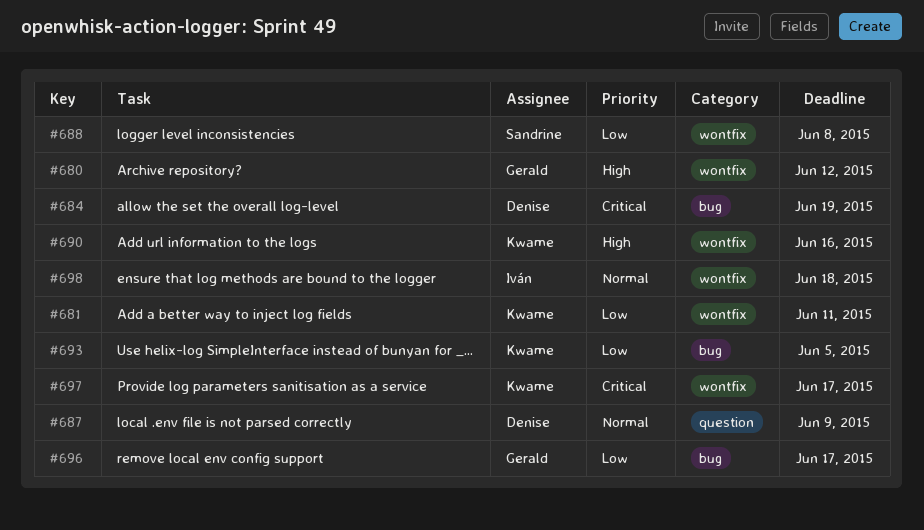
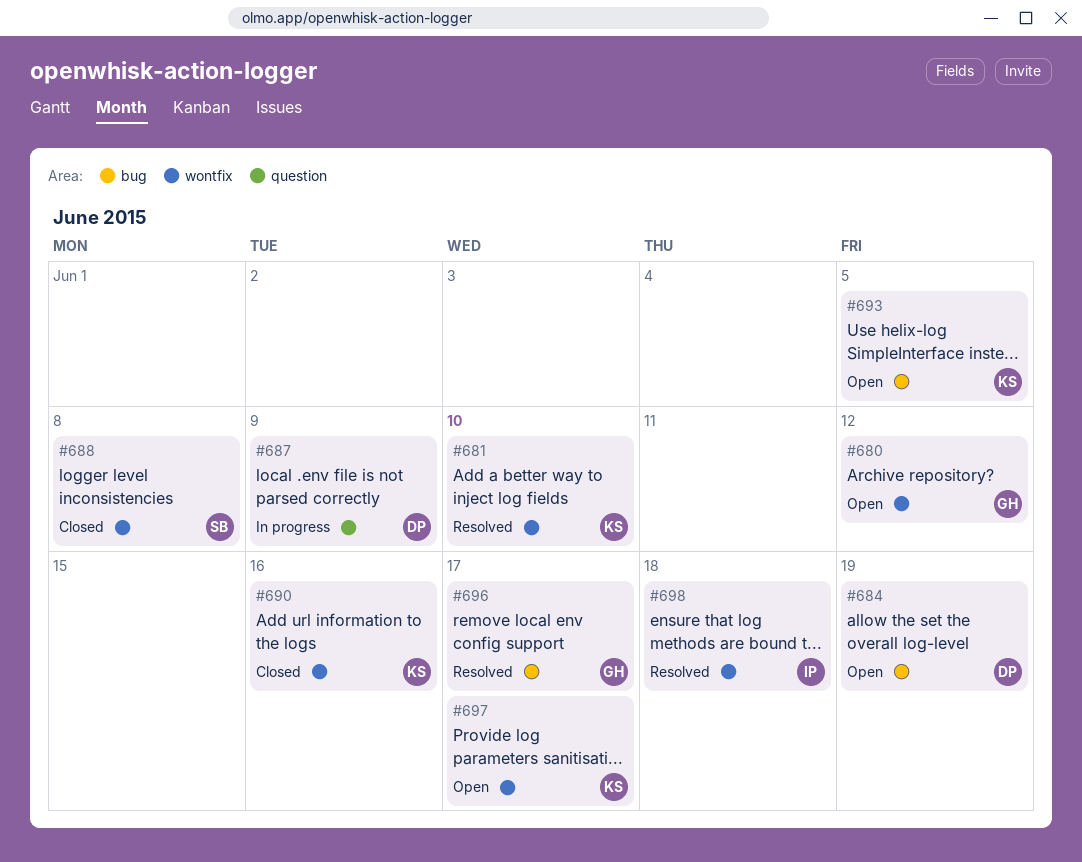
#681, due: Jun 11 -> Jun 10

